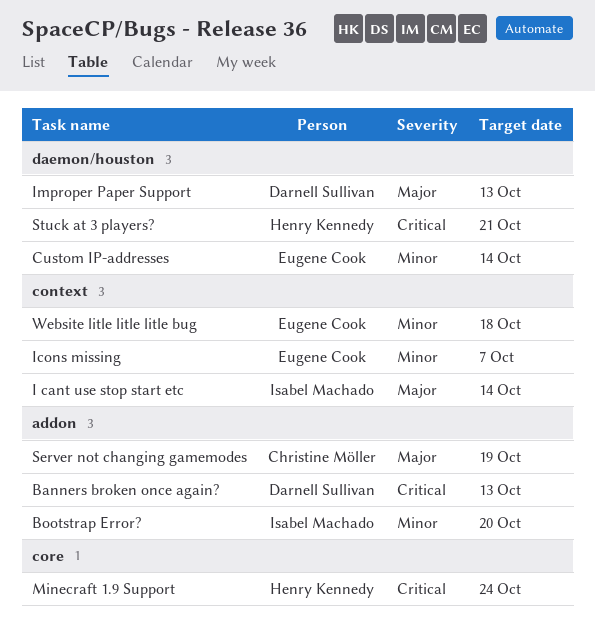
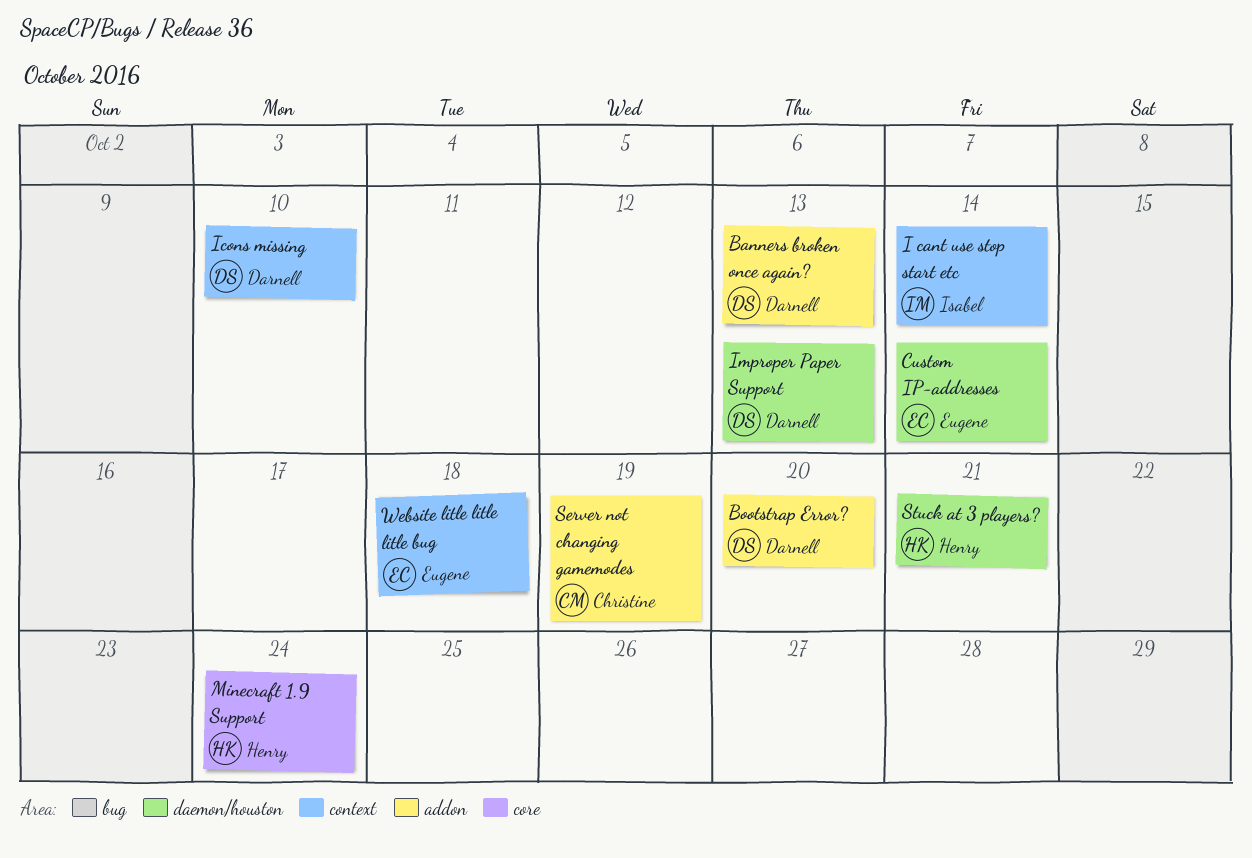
Bootstrap Error?, owner: Isabel Machado -> Darnell Sullivan
Icons missing, owner: Eugene Cook -> Darnell Sullivan
Icons missing, due: Oct 7 -> Oct 10

